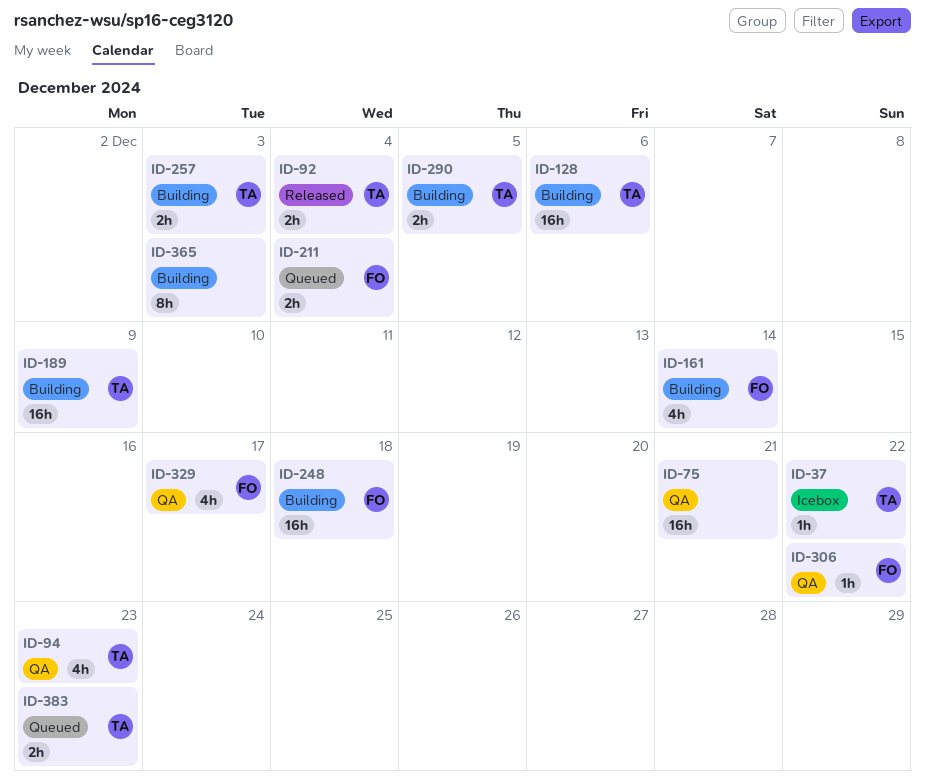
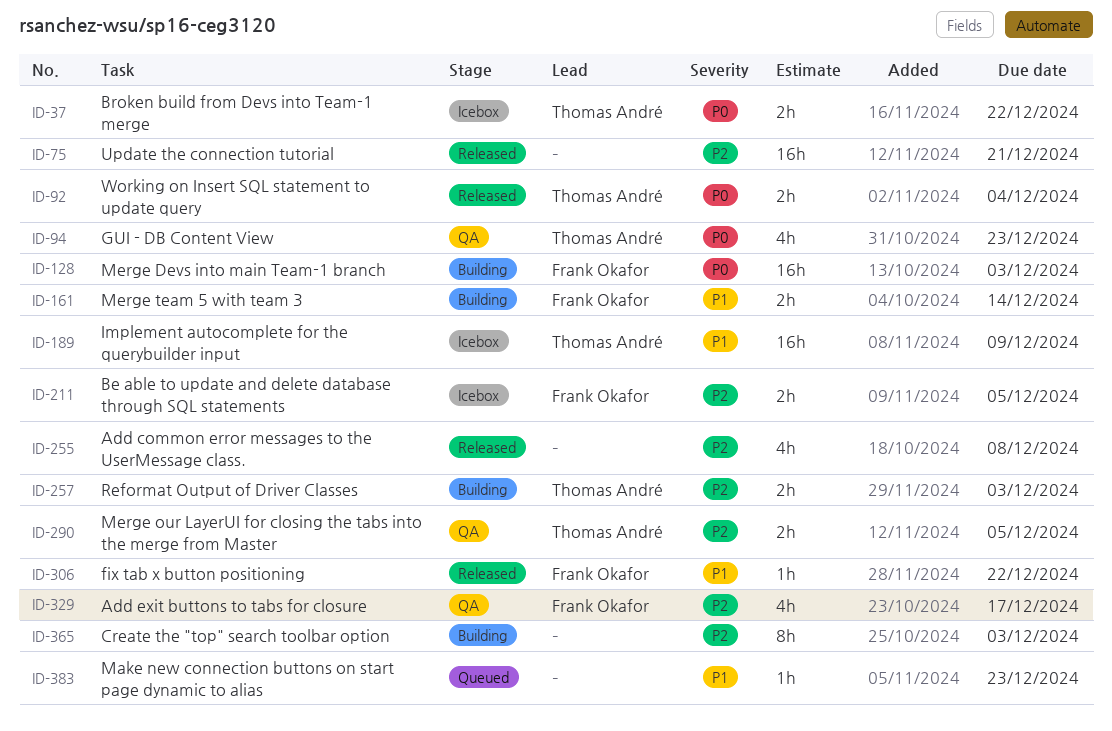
ID-37, estimate: 1h -> 2h
ID-75, status: QA -> Released
ID-128, owner: Thomas André -> Frank Okafor
ID-128, due: Dec 6 -> Dec 3
ID-161, estimate: 4h -> 2h
ID-189, status: Building -> Icebox
ID-211, status: Queued -> Icebox
ID-211, due: Dec 4 -> Dec 5
ID-248: present -> none
ID-255: none -> present
ID-290, status: Building -> QA
ID-306, status: QA -> Released
ID-383, owner: Thomas André -> none
ID-383, estimate: 2h -> 1h

